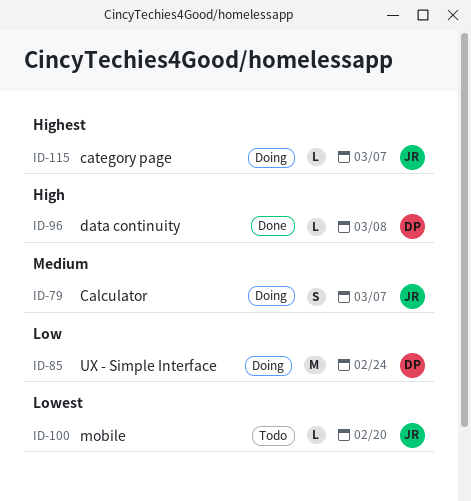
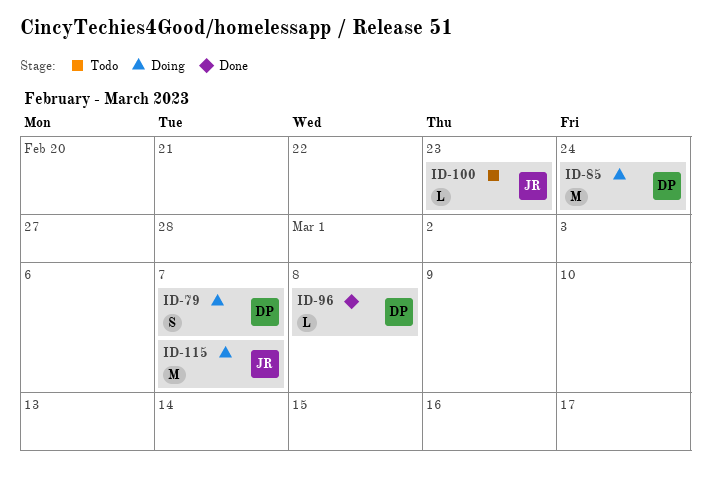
ID-79, owner: JR -> DP
ID-100, due: Feb 20 -> Feb 23
ID-115, estimate: L -> M

